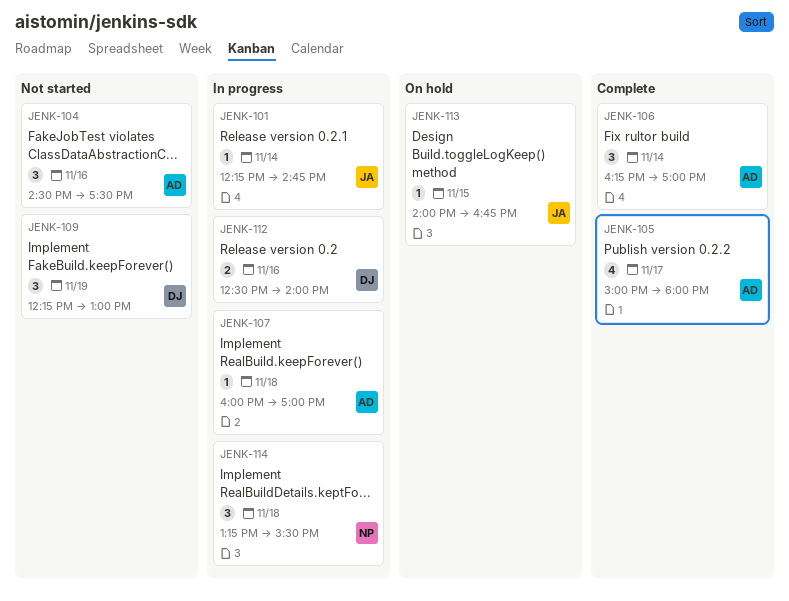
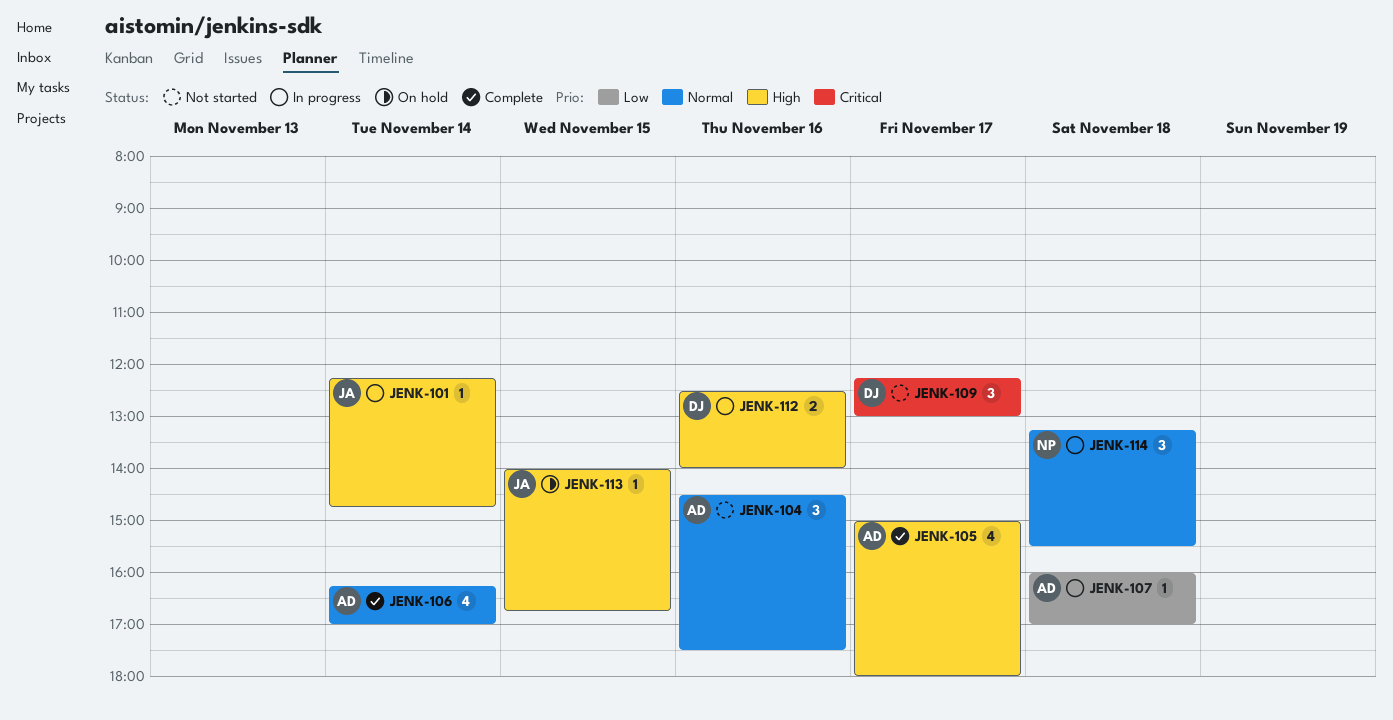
JENK-106, estimate: 3 -> 4
JENK-109, day: Nov 19 -> Nov 17

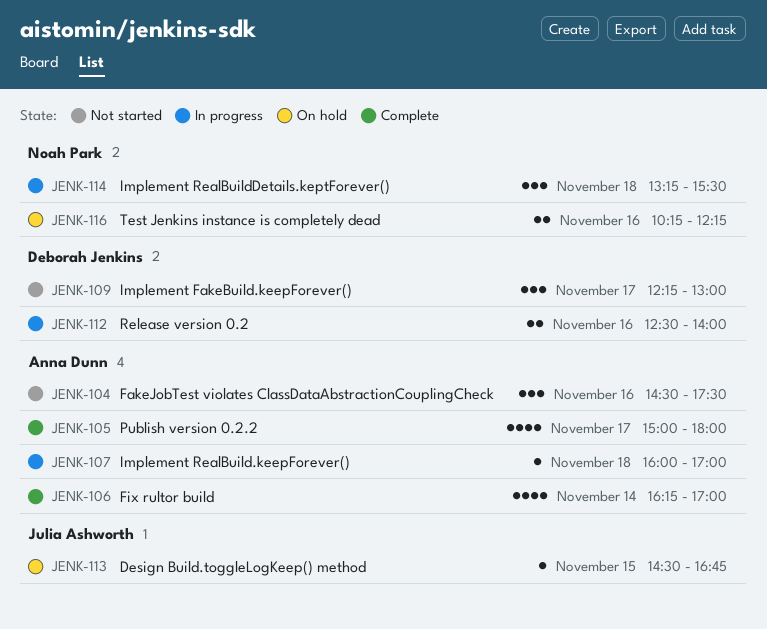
JENK-101: present -> none
JENK-113, begins: 14:00 -> 14:30
JENK-116: none -> present

